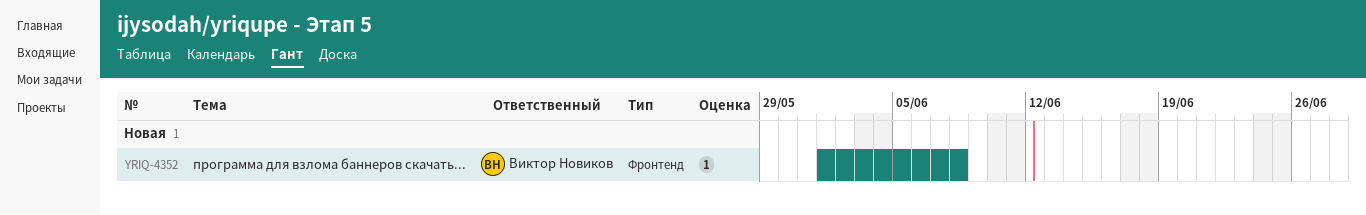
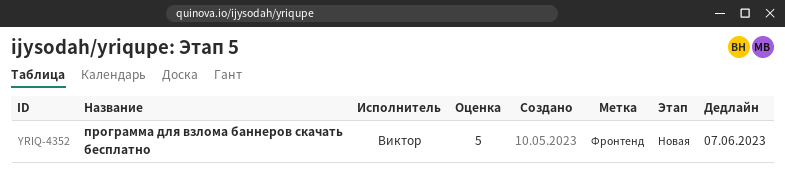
YRIQ-4352, estimate: 1 -> 5
YRIQ-4352, due: Jun 8 -> Jun 7

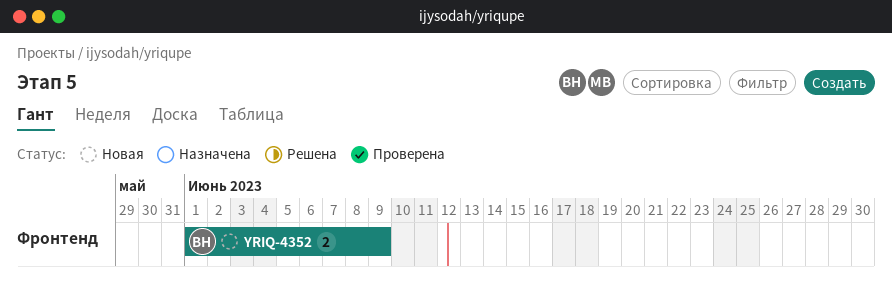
YRIQ-4352, estimate: 5 -> 2
YRIQ-4352, due: Jun 7 -> Jun 9

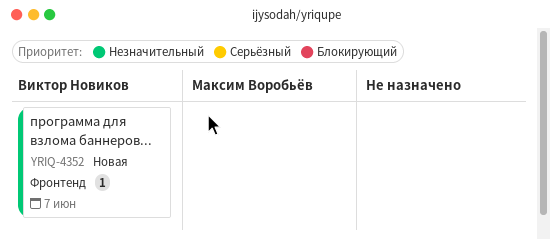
YRIQ-4352, estimate: 2 -> 1
YRIQ-4352, due: Jun 9 -> Jun 7

